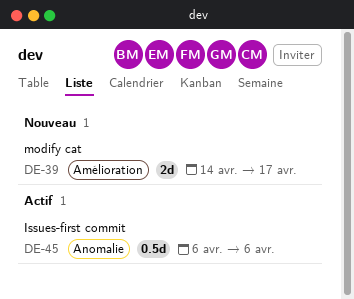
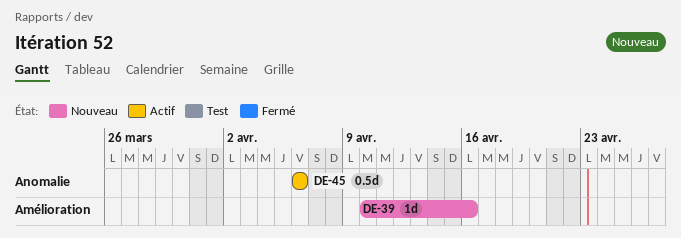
DE-39, estimate: 2d -> 1d
DE-39, start: Apr 14 -> Apr 10
DE-39, due: Apr 17 -> Apr 16

